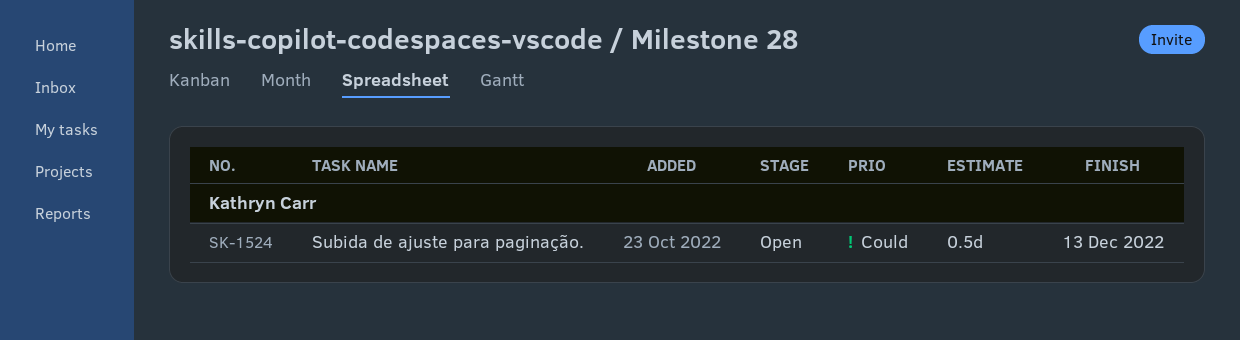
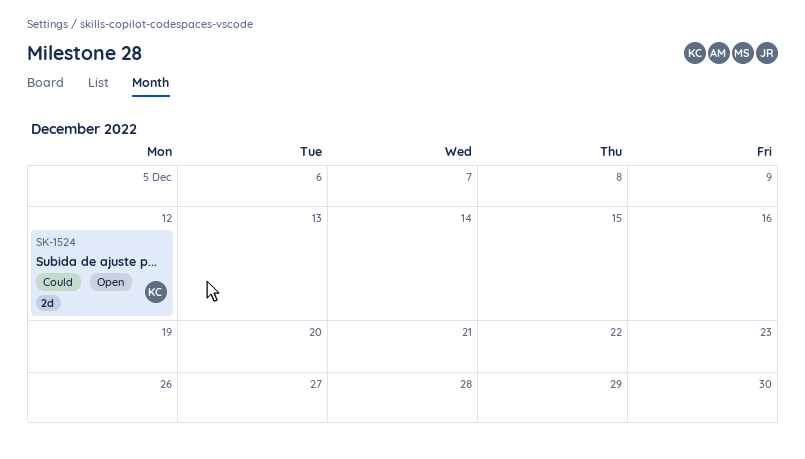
SK-1524, estimate: 0.5d -> 2d
SK-1524, due: Dec 13 -> Dec 12

